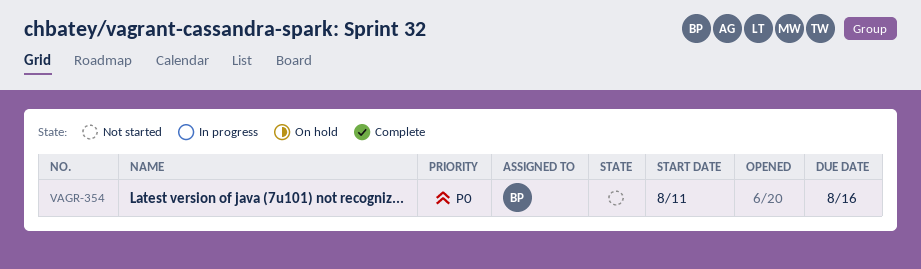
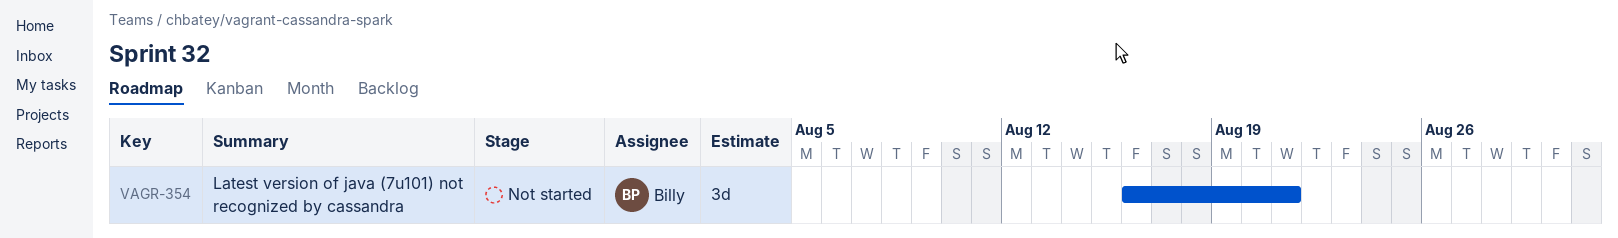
VAGR-354, start: Aug 11 -> Aug 16
VAGR-354, due: Aug 16 -> Aug 21

